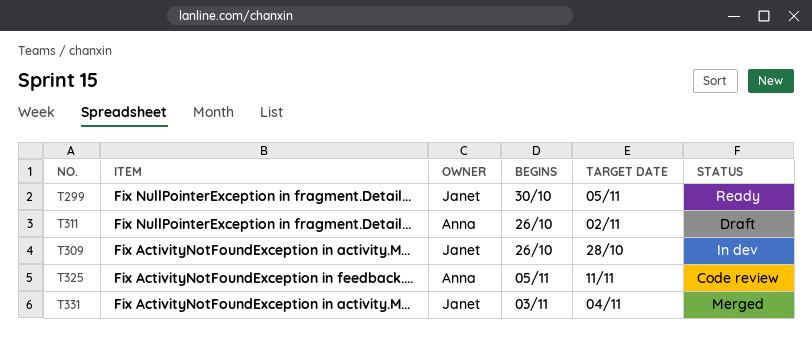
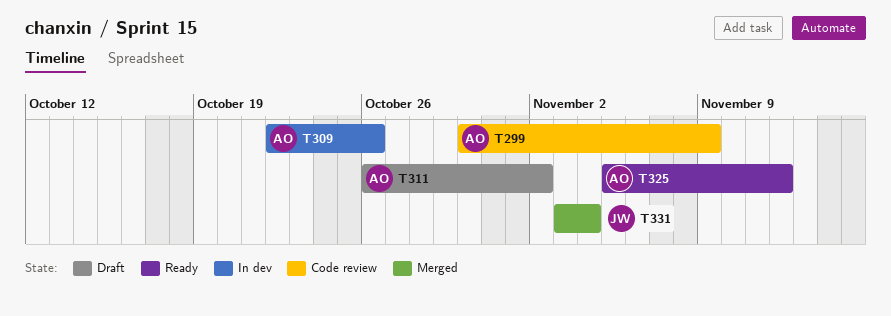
T299, status: Ready -> Code review
T299, owner: Janet -> Anna
T299, due: Nov 5 -> Nov 9
T309, owner: Janet -> Anna
T309, start: Oct 26 -> Oct 22
T309, due: Oct 28 -> Oct 26
T325, status: Code review -> Ready
T325, due: Nov 11 -> Nov 12

